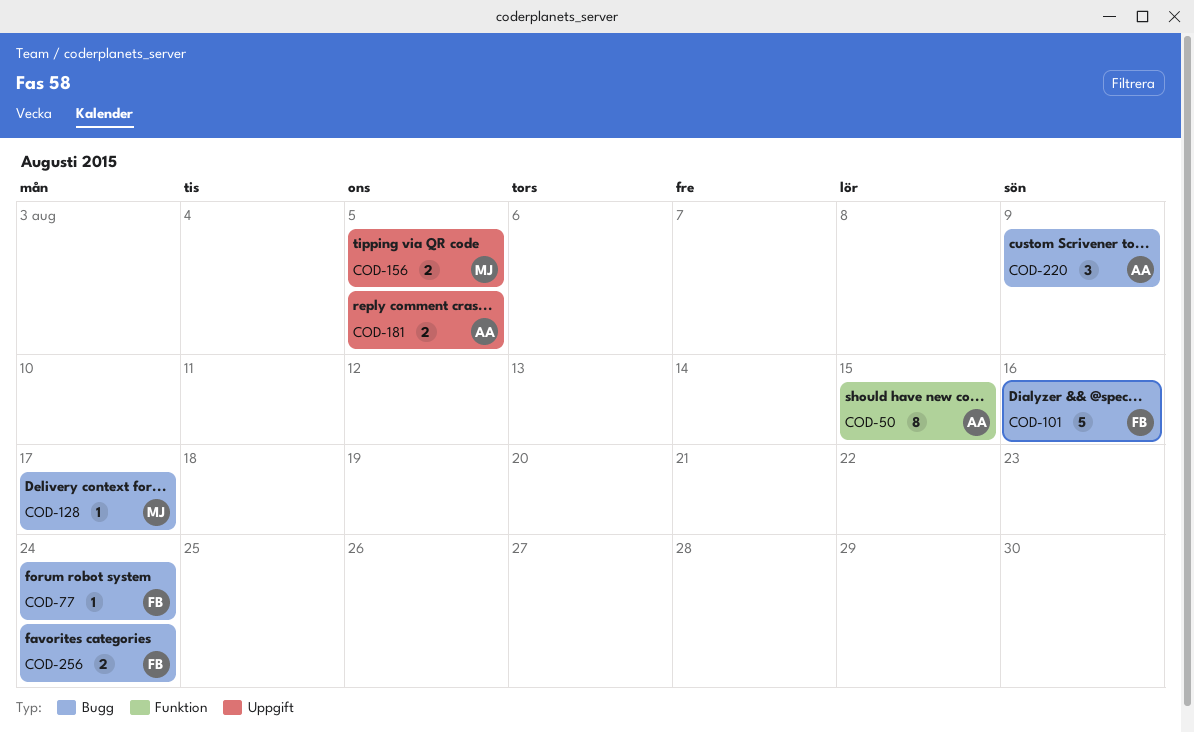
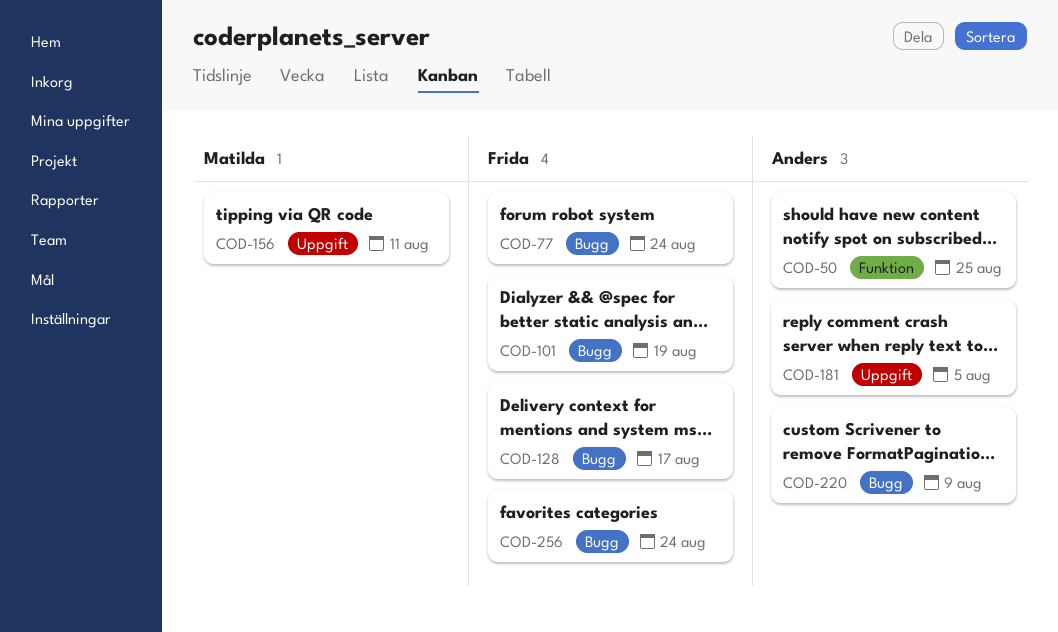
COD-50, due: Aug 15 -> Aug 25
COD-101, due: Aug 16 -> Aug 19
COD-128, owner: Matilda -> Frida
COD-156, due: Aug 5 -> Aug 11

